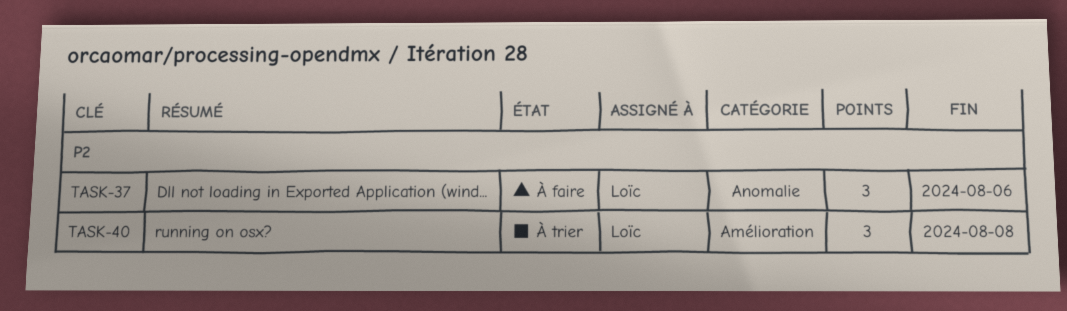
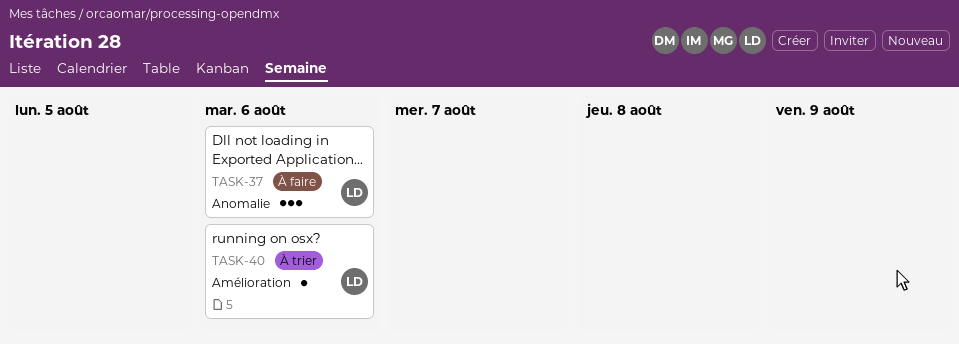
TASK-40, estimate: 3 -> 1
TASK-40, due: Aug 8 -> Aug 6

